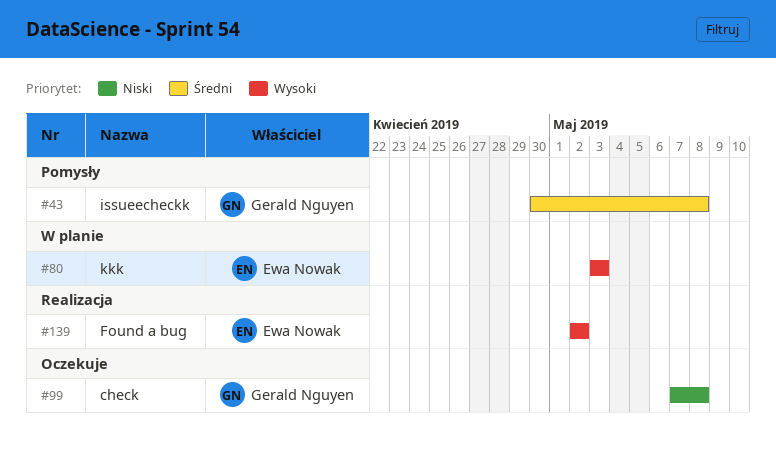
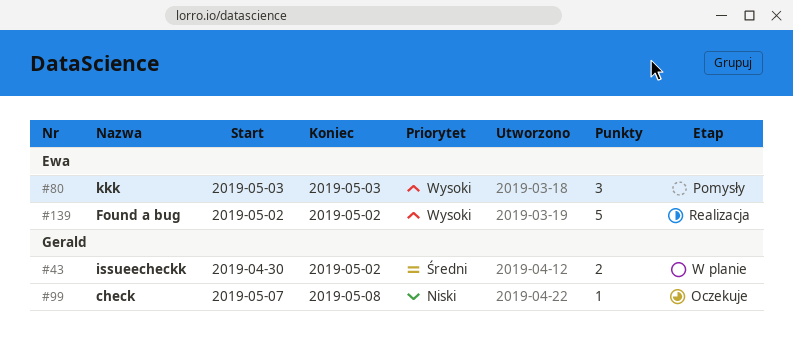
#43, status: Pomysły -> W planie
#43, due: May 8 -> May 2
#80, status: W planie -> Pomysły

